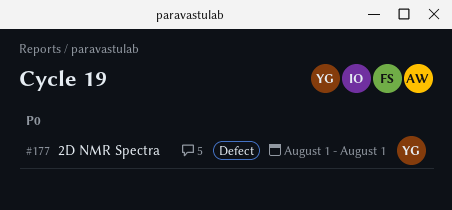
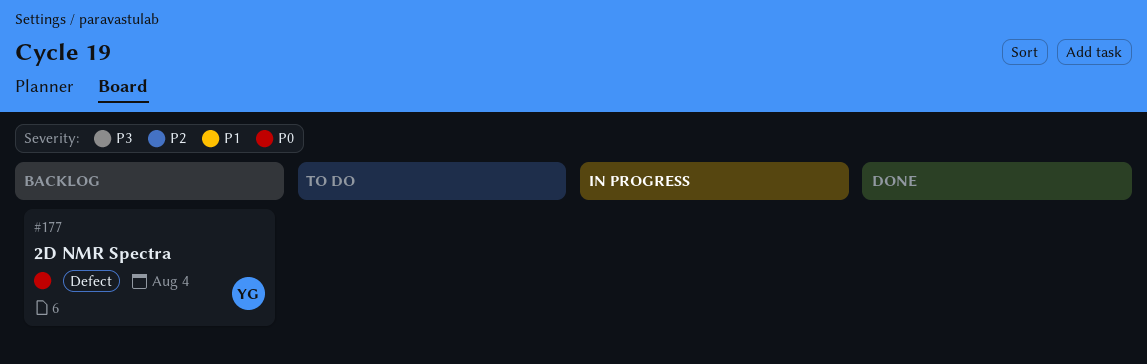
#177, due: Aug 1 -> Aug 4

